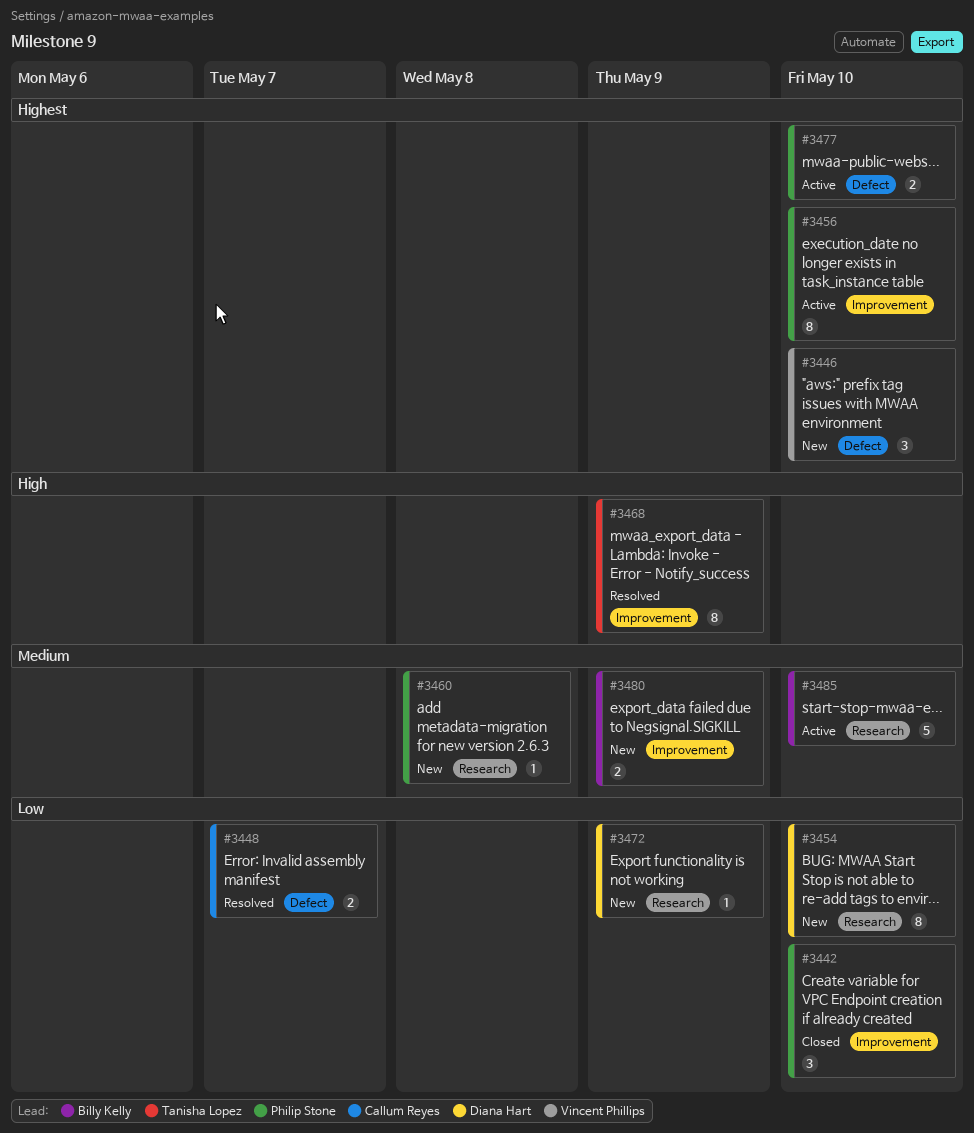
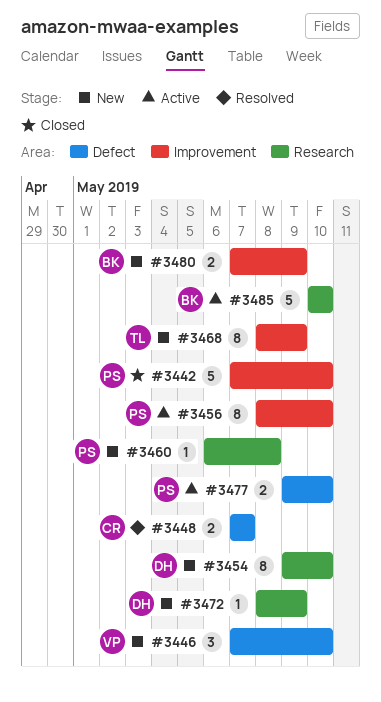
#3442, estimate: 3 -> 5
#3468, status: Resolved -> New

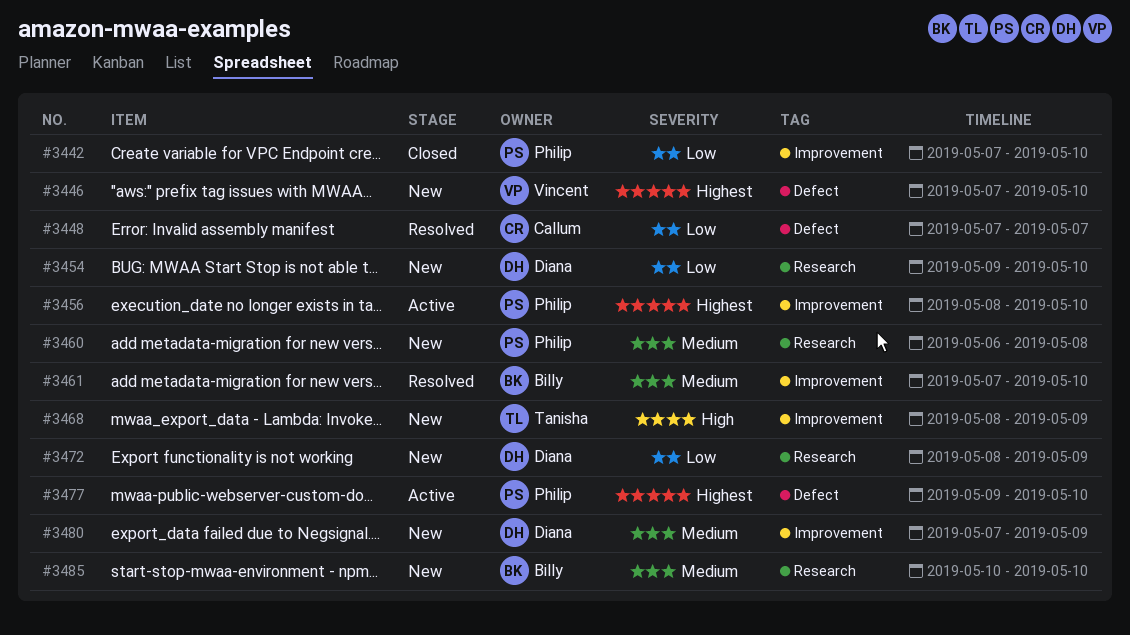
#3461: none -> present
#3480, owner: Billy -> Diana
#3485, status: Active -> New

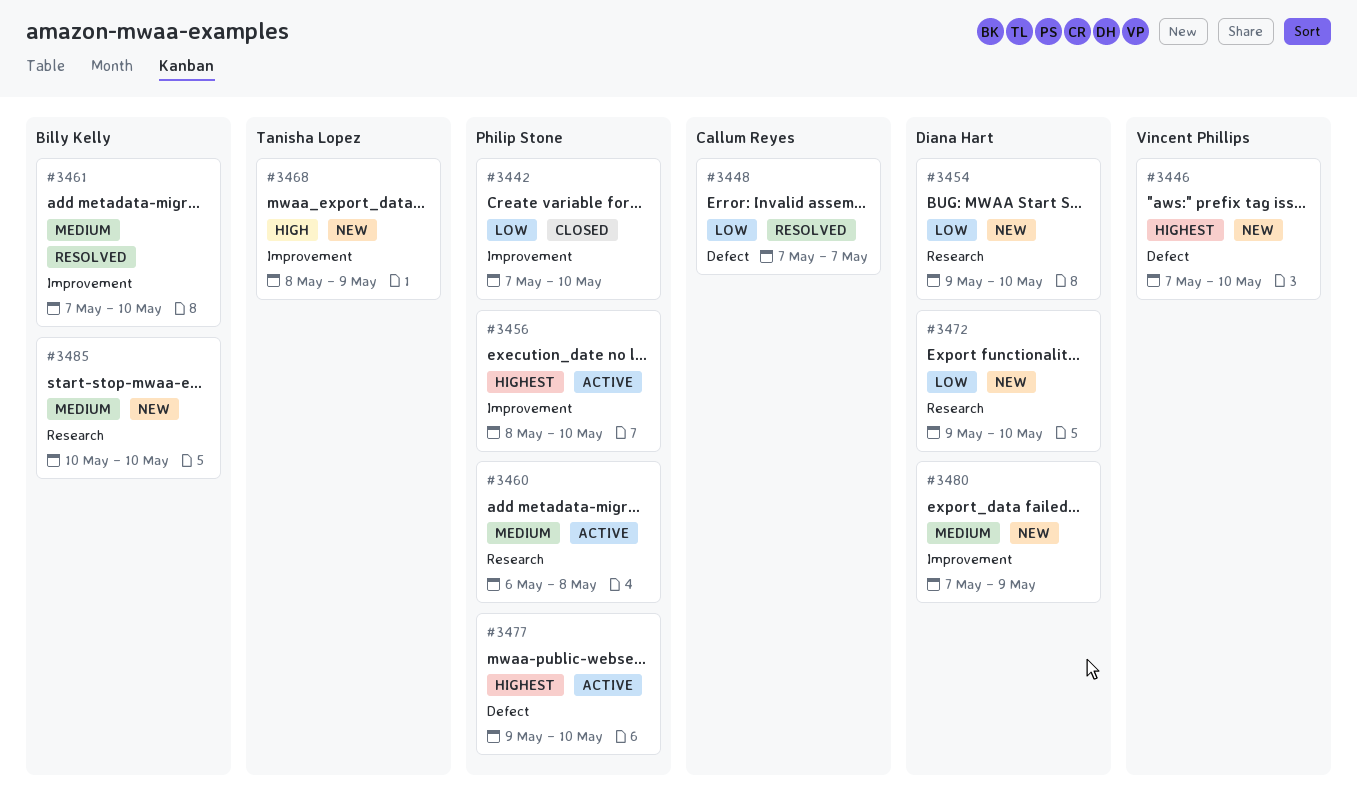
#3460, status: New -> Active
#3472, start: May 8 -> May 9
#3472, due: May 9 -> May 10

